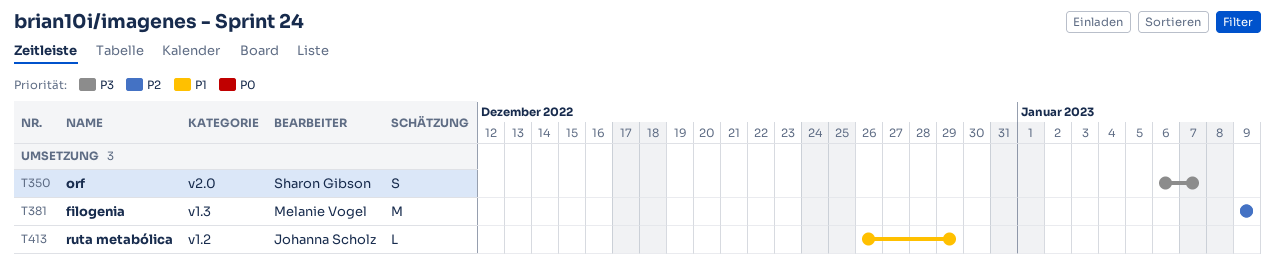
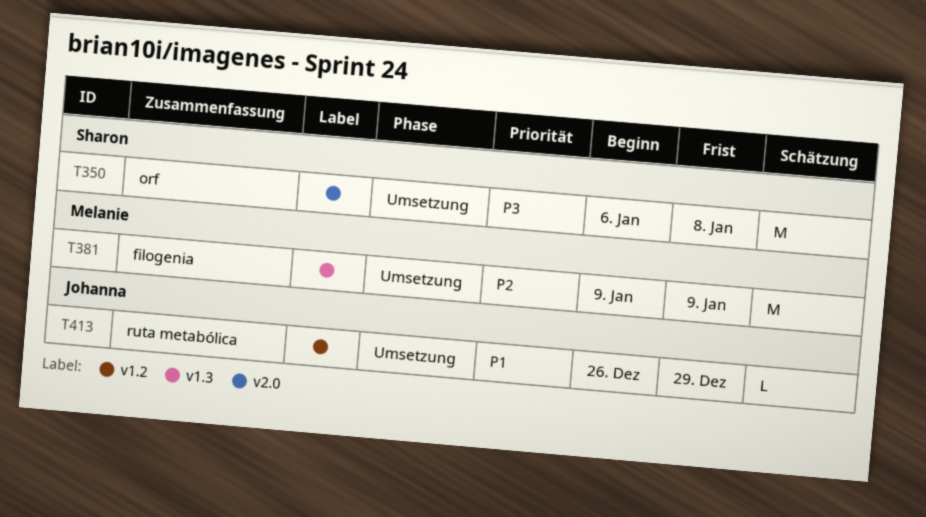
T350, estimate: S -> M
T350, due: Jan 7 -> Jan 8

